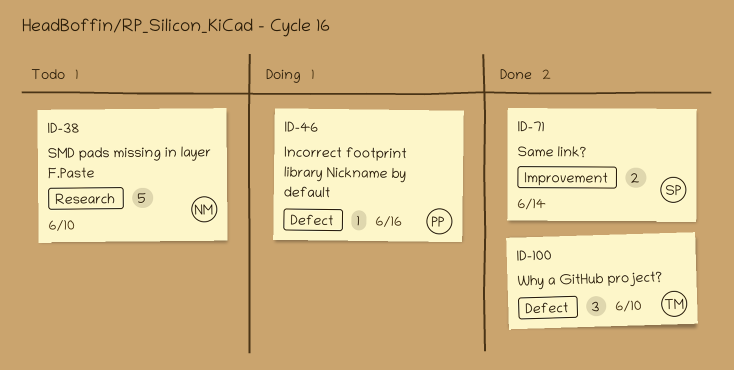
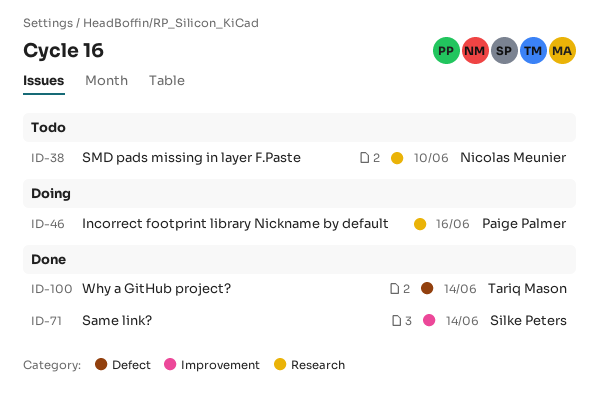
ID-46, label: Defect -> Research
ID-100, due: Jun 10 -> Jun 14

